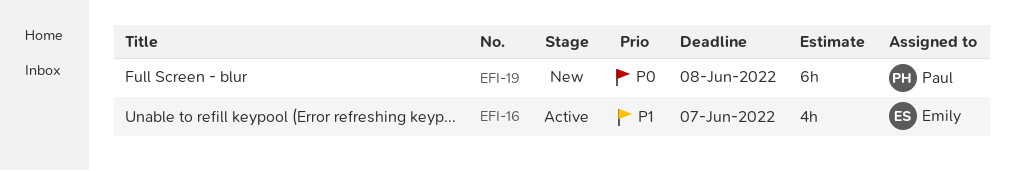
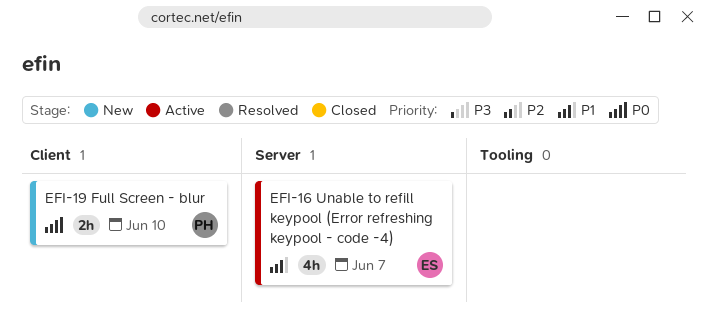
EFI-19, estimate: 6h -> 2h
EFI-19, due: Jun 8 -> Jun 10

